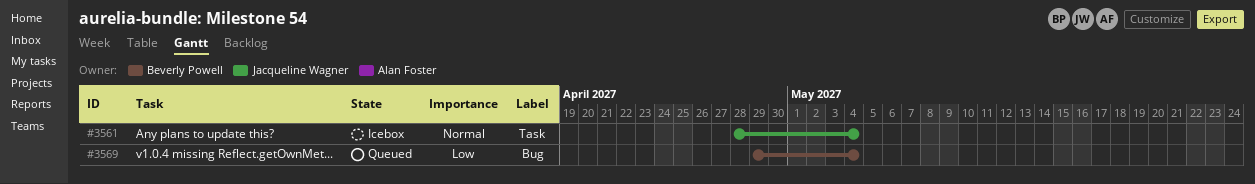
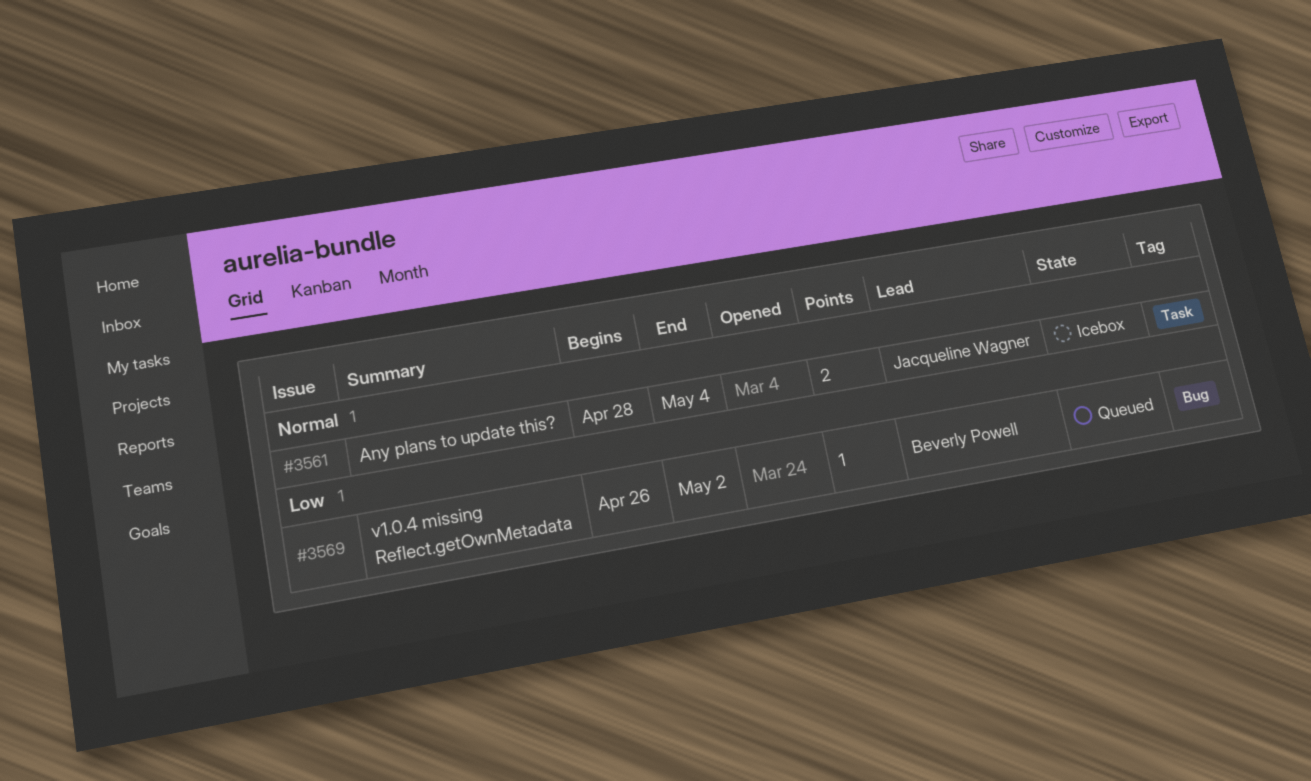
#3569, start: Apr 29 -> Apr 26
#3569, due: May 4 -> May 2

